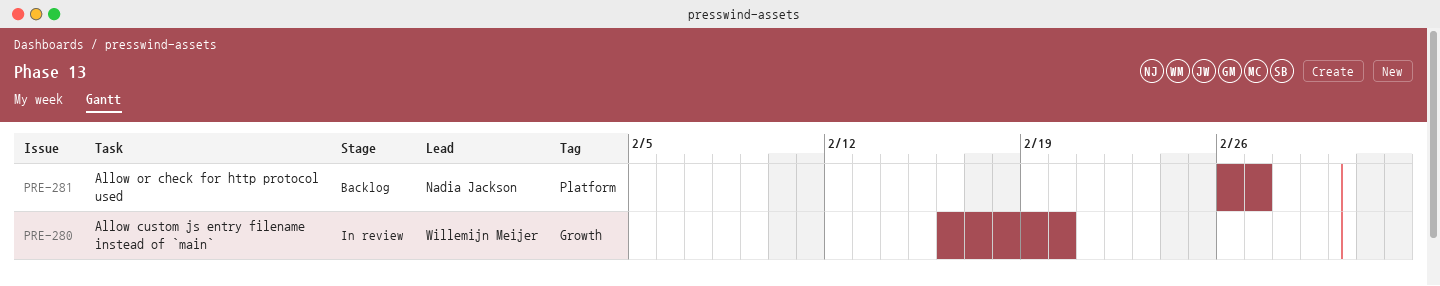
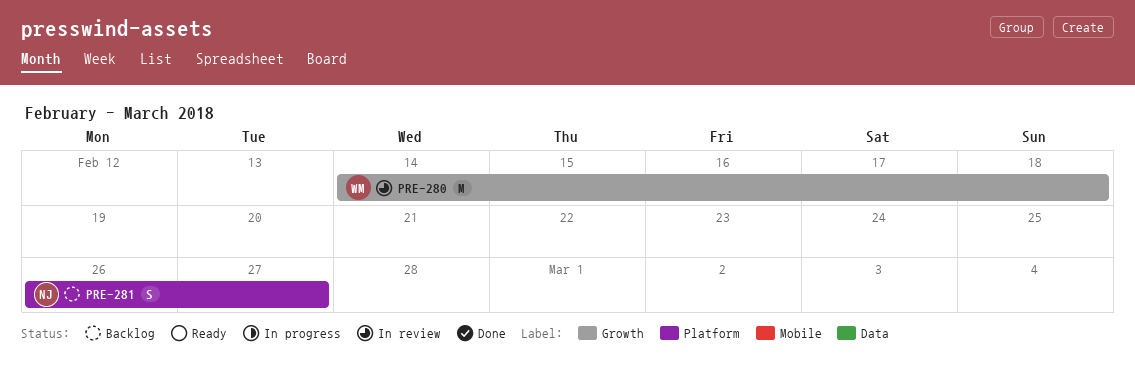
PRE-280, start: Feb 16 -> Feb 14
PRE-280, due: Feb 20 -> Feb 18

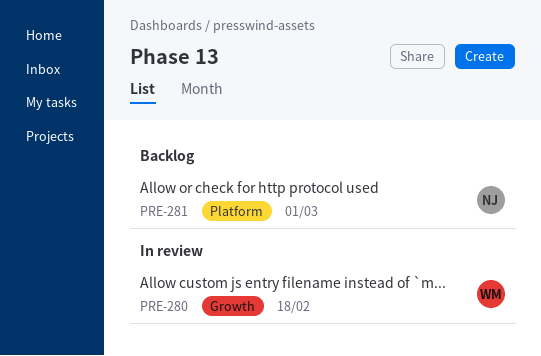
PRE-281, due: Feb 27 -> Mar 1

